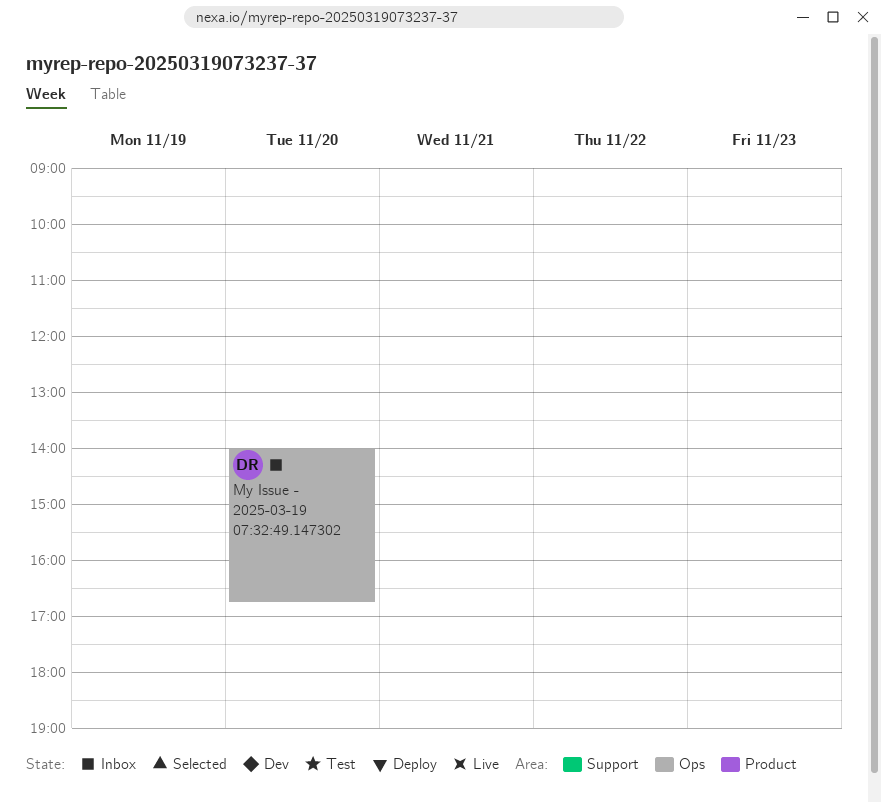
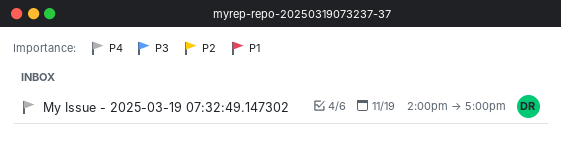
My Issue - 2025-03-19 07:32:49.147302, day: Nov 20 -> Nov 19
My Issue - 2025-03-19 07:32:49.147302, ends: 16:45 -> 17:00

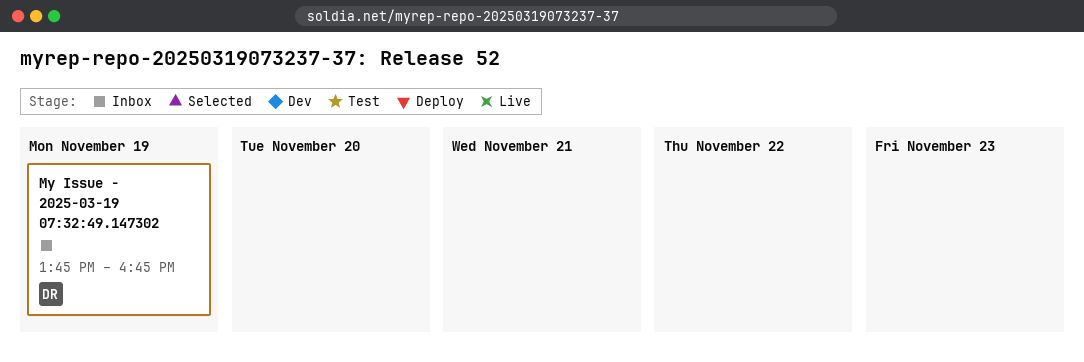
My Issue - 2025-03-19 07:32:49.147302, begins: 14:00 -> 13:45
My Issue - 2025-03-19 07:32:49.147302, ends: 17:00 -> 16:45

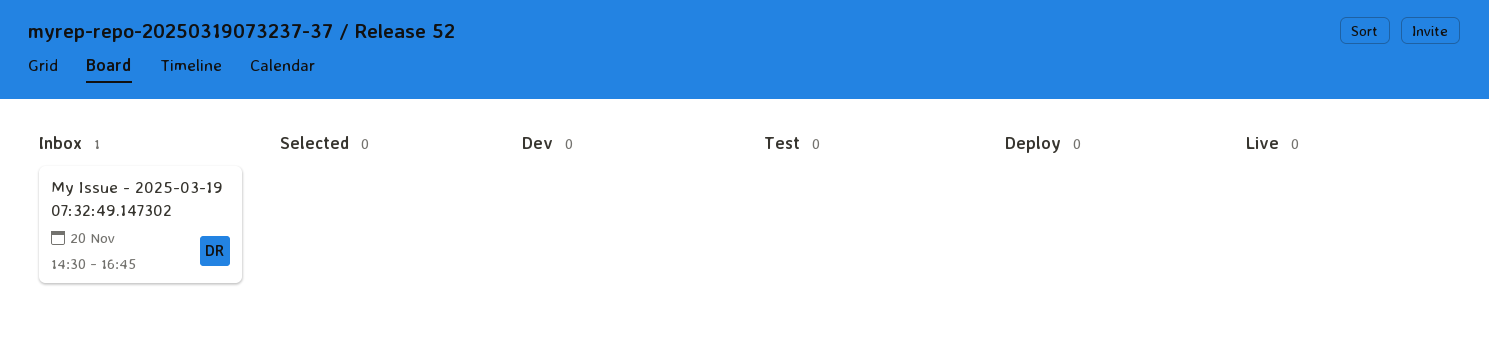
My Issue - 2025-03-19 07:32:49.147302, day: Nov 19 -> Nov 20
My Issue - 2025-03-19 07:32:49.147302, begins: 13:45 -> 14:30

